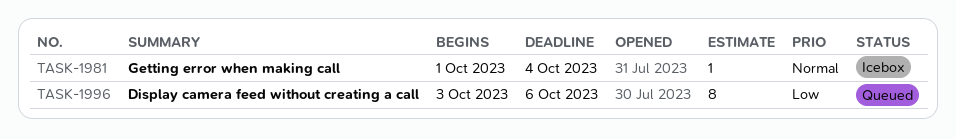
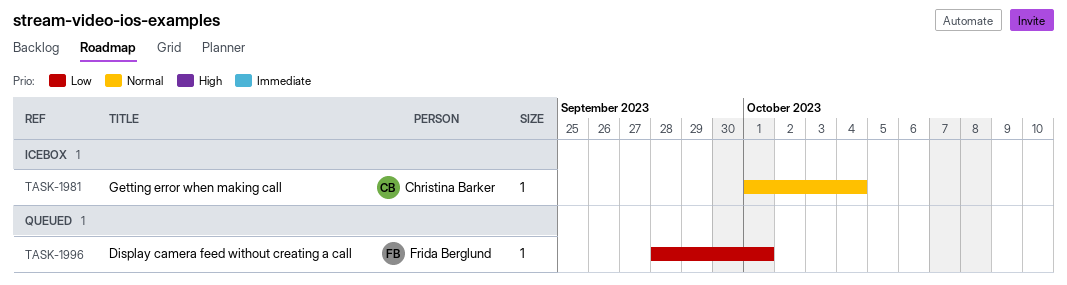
TASK-1996, estimate: 8 -> 1
TASK-1996, start: Oct 3 -> Sep 28
TASK-1996, due: Oct 6 -> Oct 1

